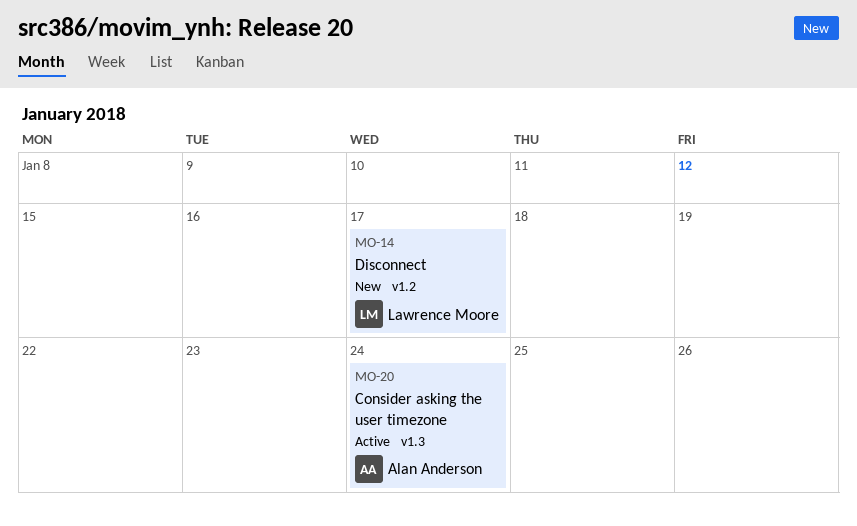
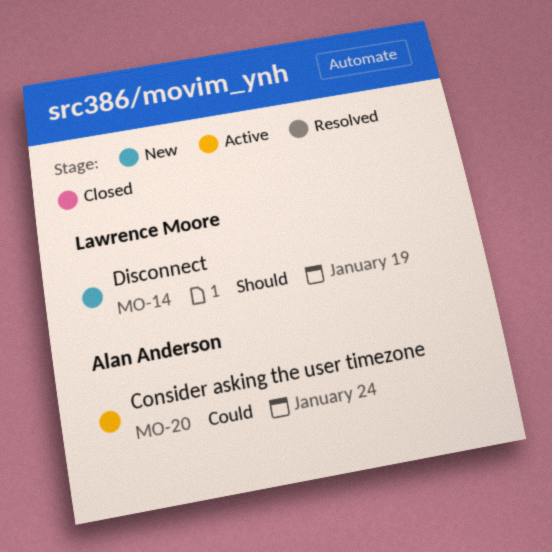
MO-14, due: Jan 17 -> Jan 19

